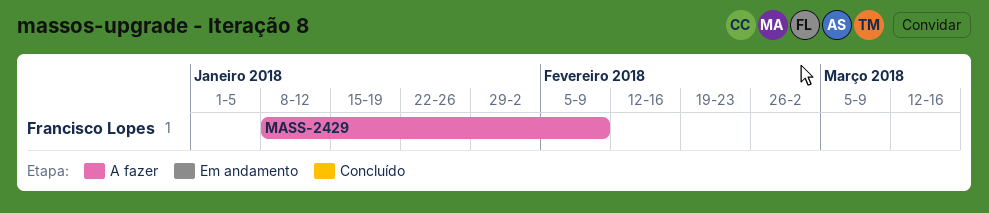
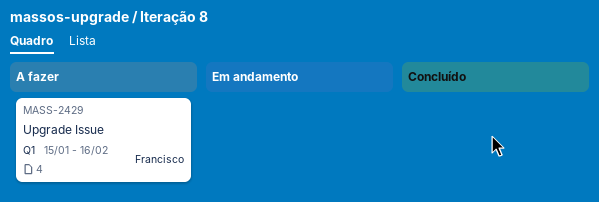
MASS-2429, start: Jan 8 -> Jan 15
MASS-2429, due: Feb 9 -> Feb 16

